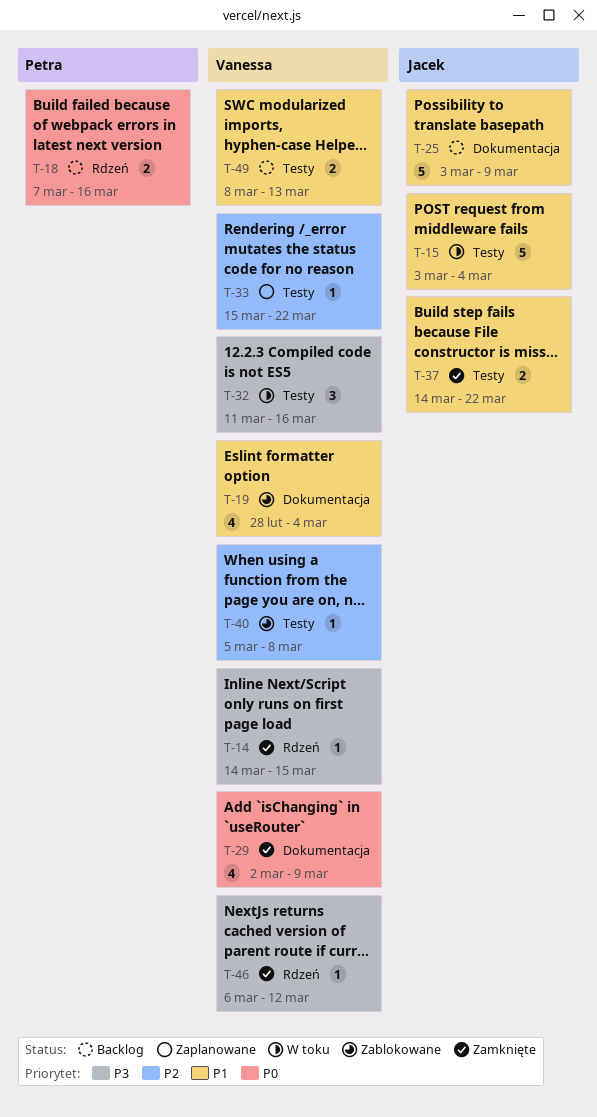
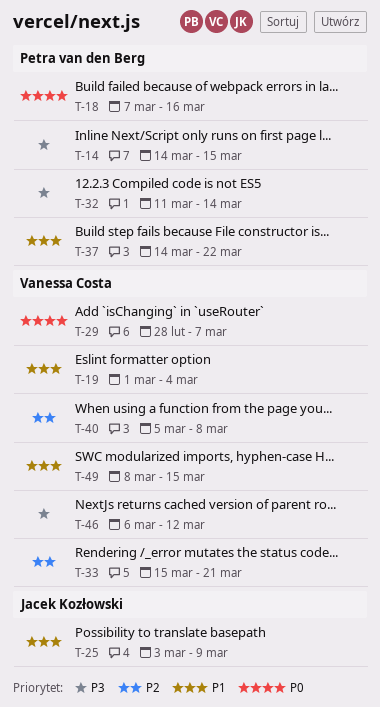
T-14, owner: Vanessa Costa -> Petra van den Berg
T-15: present -> none
T-19, start: Feb 28 -> Mar 1
T-29, start: Mar 2 -> Feb 28
T-29, due: Mar 9 -> Mar 7
T-32, owner: Vanessa Costa -> Petra van den Berg
T-32, due: Mar 16 -> Mar 14
T-33, due: Mar 22 -> Mar 21
T-37, owner: Jacek Kozłowski -> Petra van den Berg
T-49, due: Mar 13 -> Mar 15

